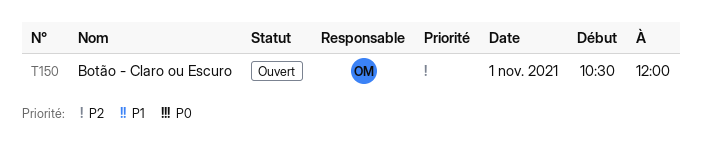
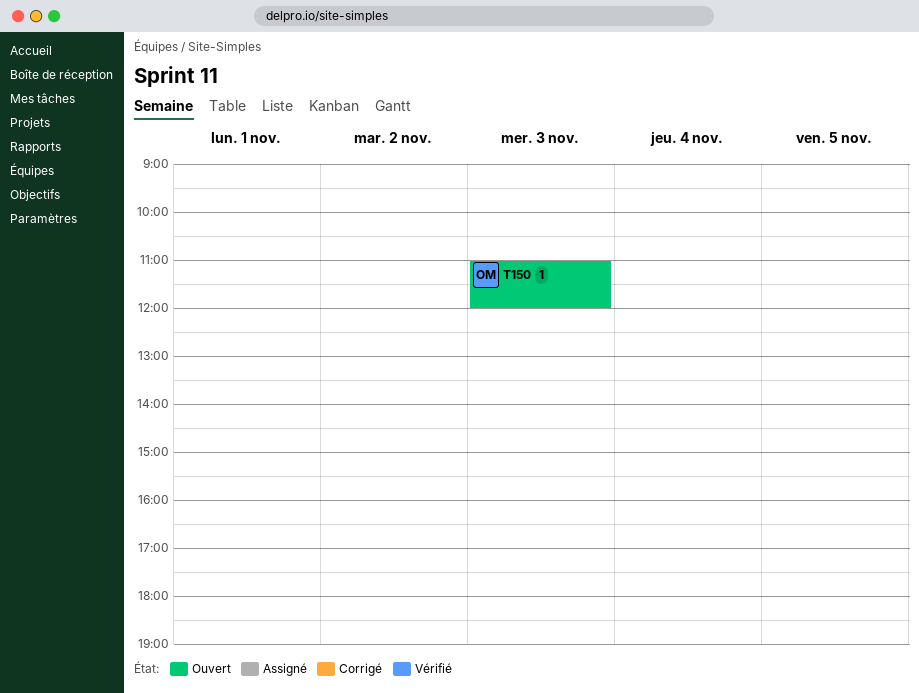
T150, day: Nov 1 -> Nov 3
T150, begins: 10:30 -> 11:00

